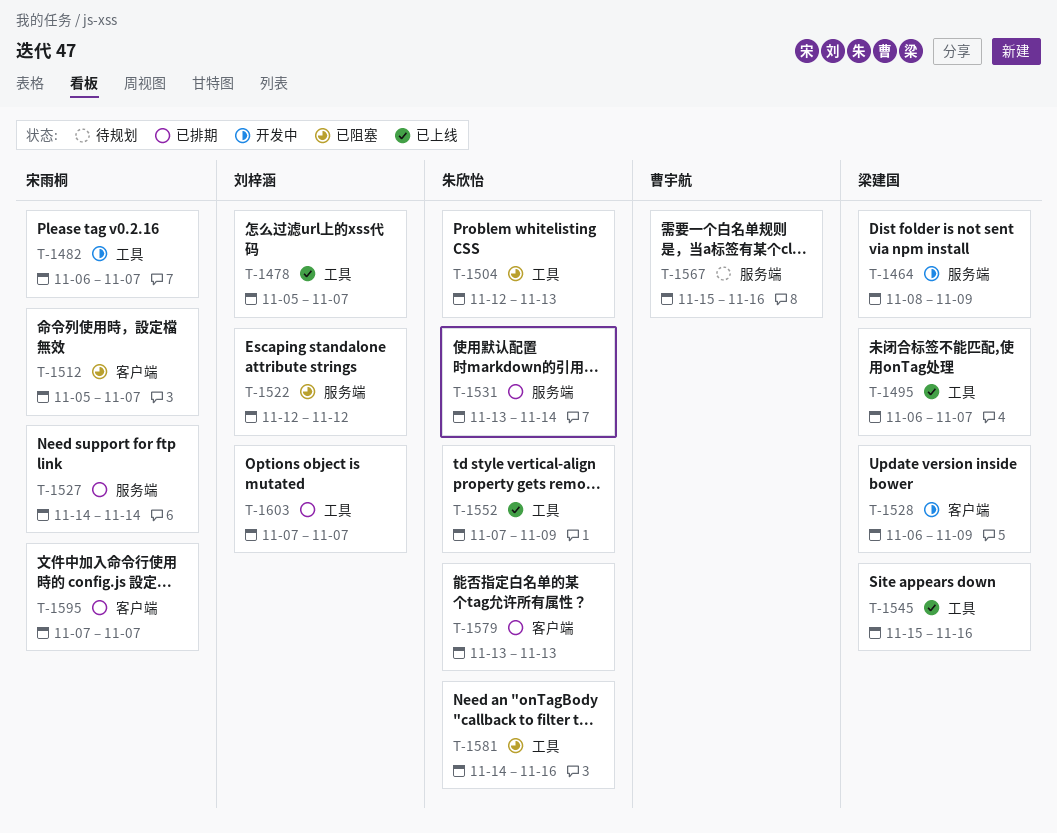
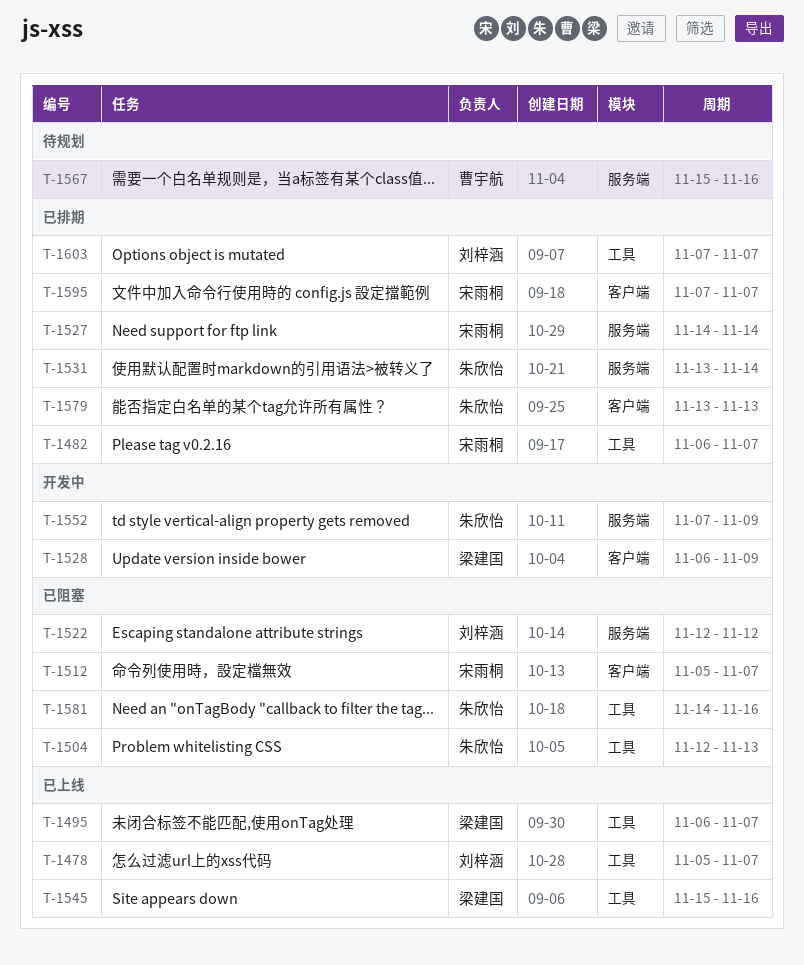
T-1464: present -> none
T-1482, status: 开发中 -> 已排期
T-1552, status: 已上线 -> 开发中
T-1552, label: 工具 -> 服务端

